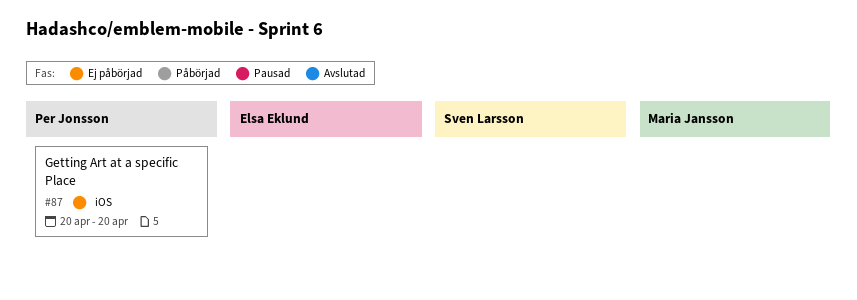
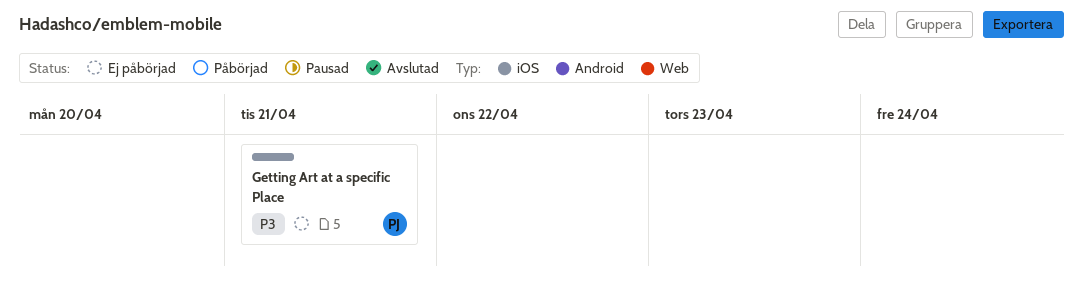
Getting Art at a specific Place, due: Apr 20 -> Apr 21

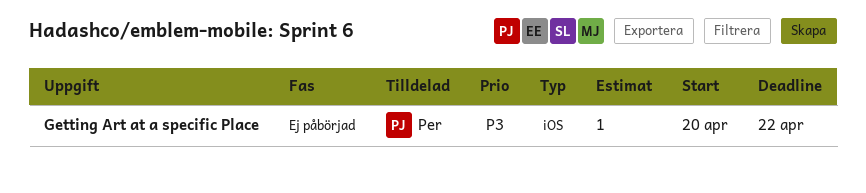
Getting Art at a specific Place, due: Apr 21 -> Apr 22

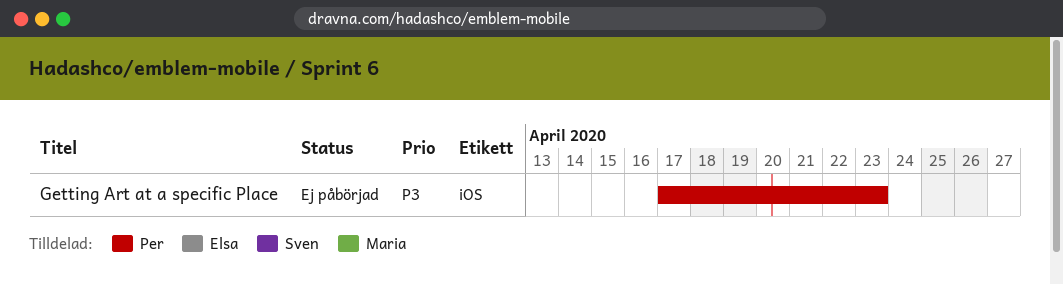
Getting Art at a specific Place, start: Apr 20 -> Apr 17
Getting Art at a specific Place, due: Apr 22 -> Apr 23

